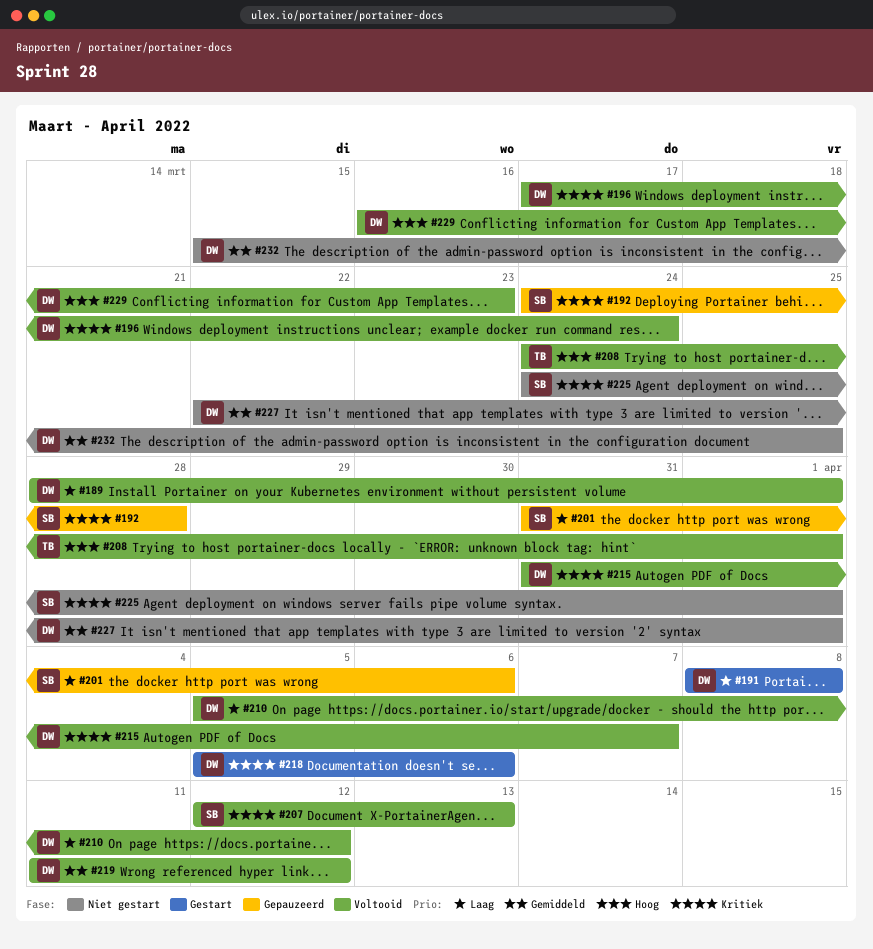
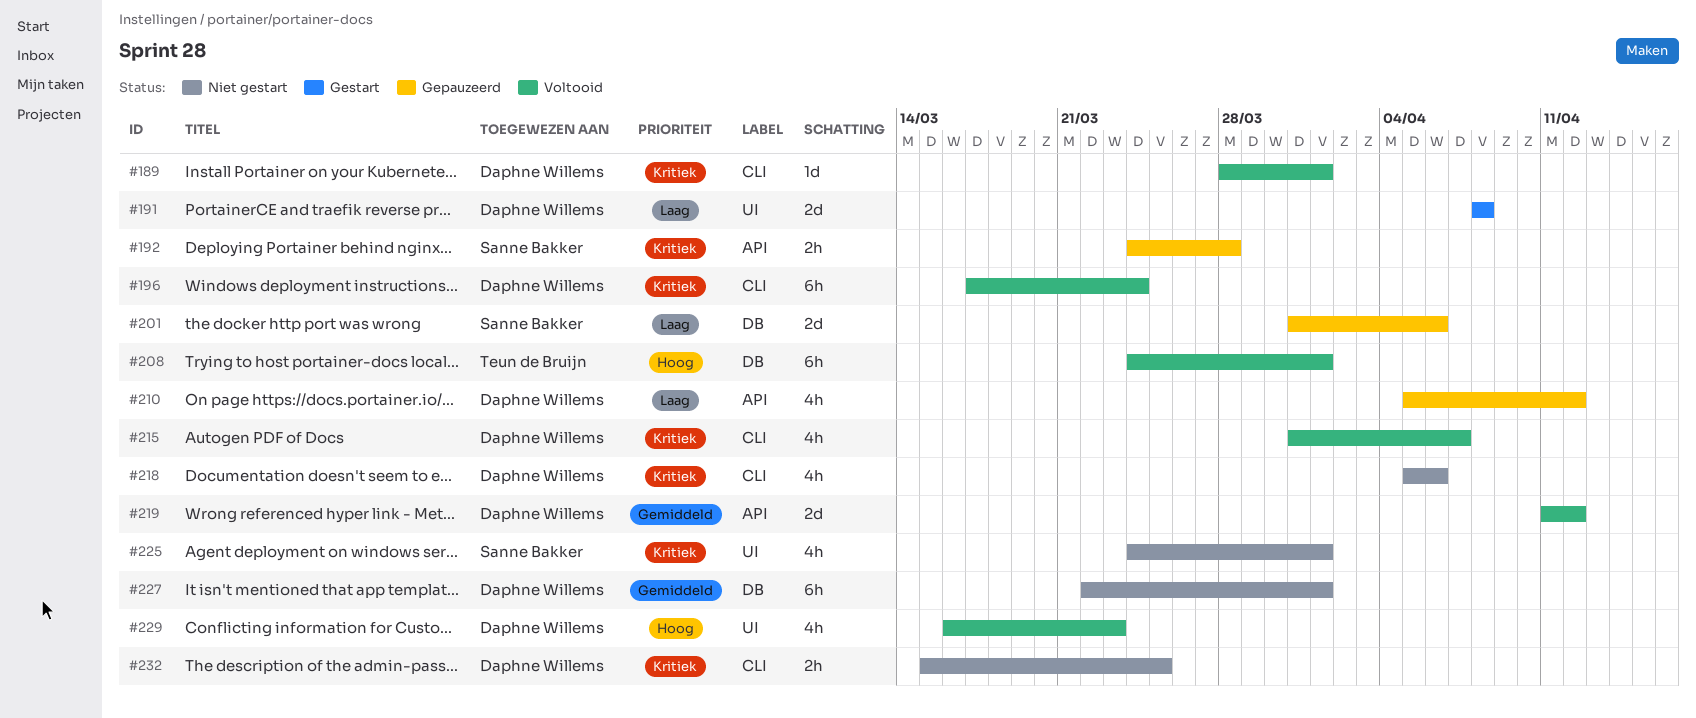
#189, priority: Laag -> Kritiek
#207: present -> none
#210, status: Voltooid -> Gepauzeerd
#218, status: Gestart -> Niet gestart
#232, priority: Gemiddeld -> Kritiek

